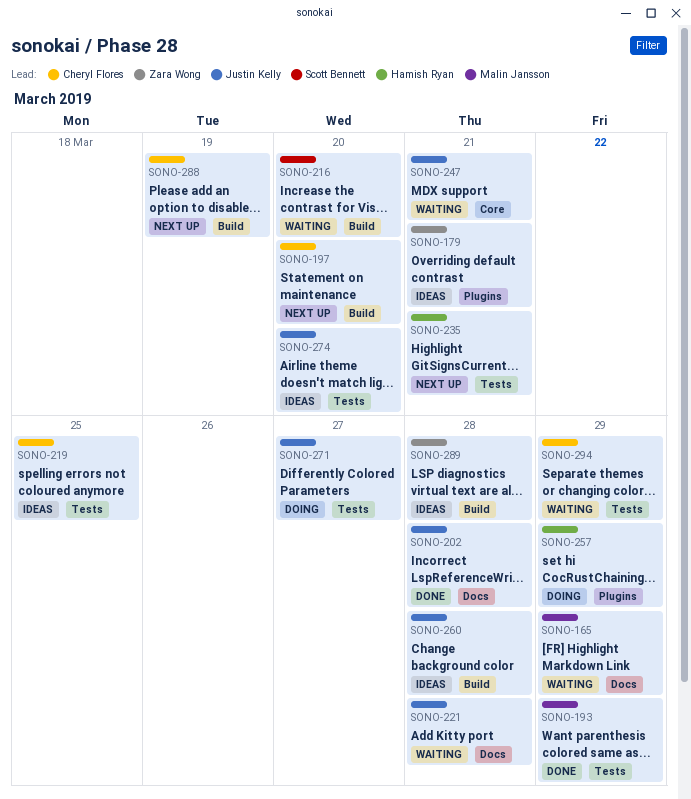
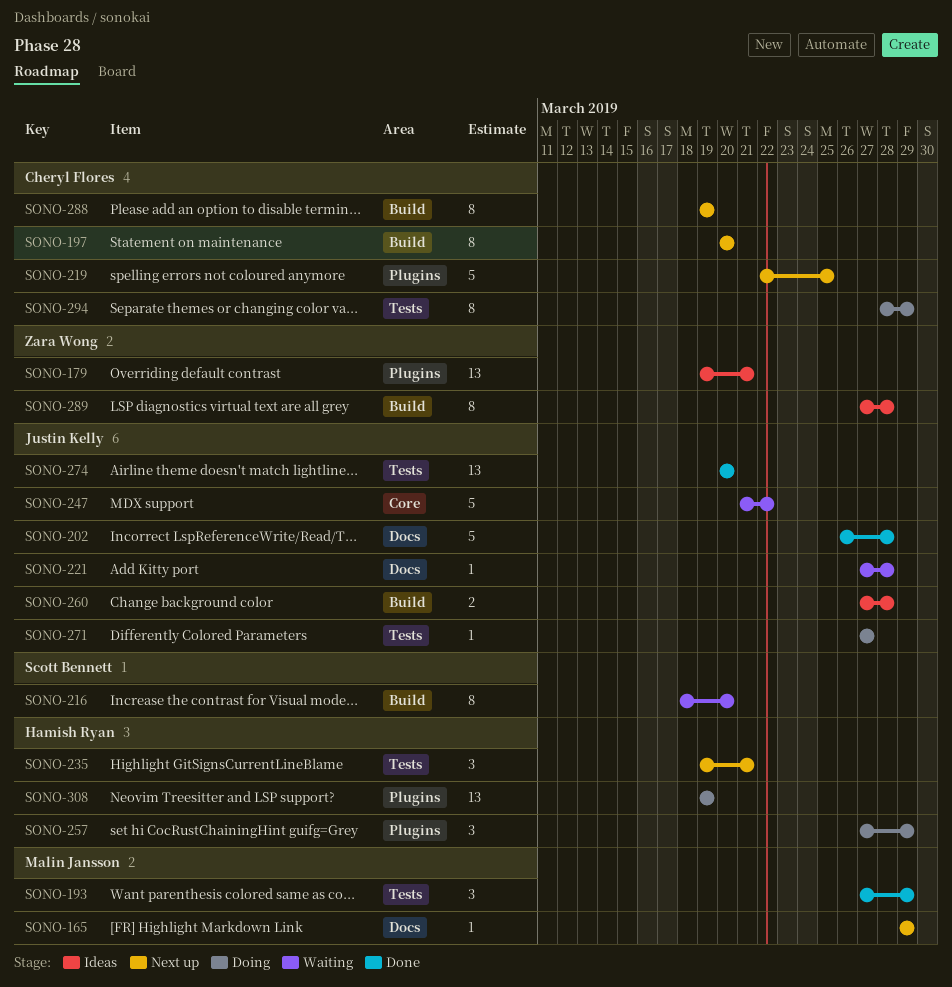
SONO-165, status: Waiting -> Next up
SONO-219, status: Ideas -> Next up
SONO-219, label: Tests -> Plugins
SONO-247, due: Mar 21 -> Mar 22
SONO-274, status: Ideas -> Done
SONO-294, status: Waiting -> Doing
SONO-308: none -> present

